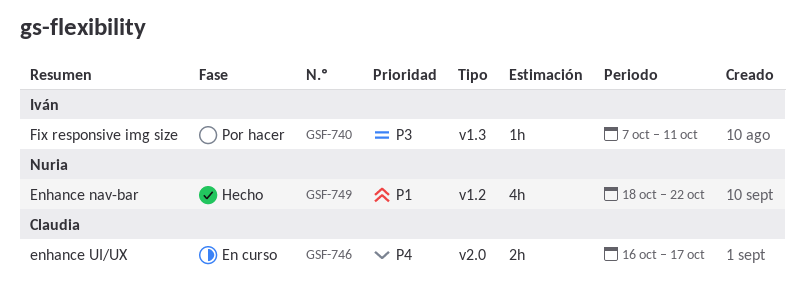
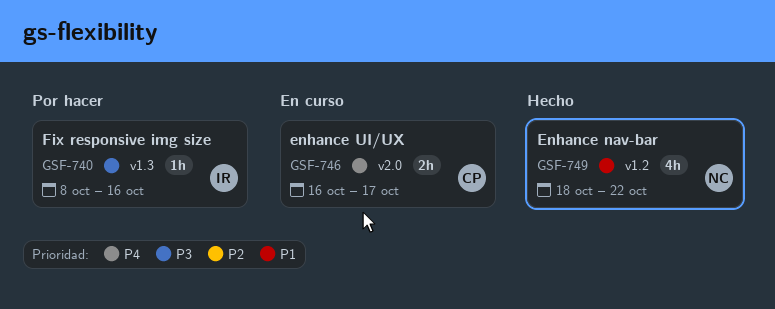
GSF-740, start: Oct 7 -> Oct 8
GSF-740, due: Oct 11 -> Oct 16

